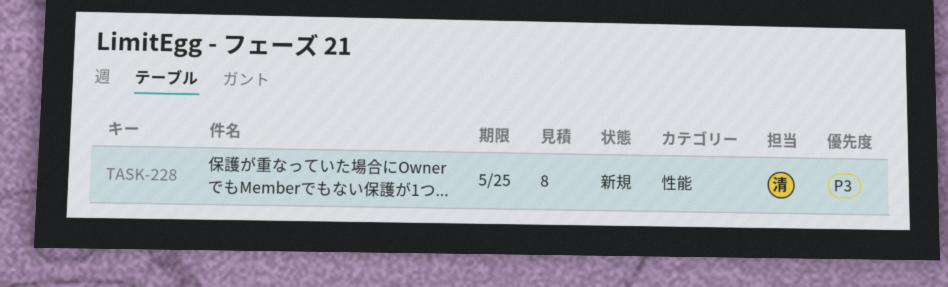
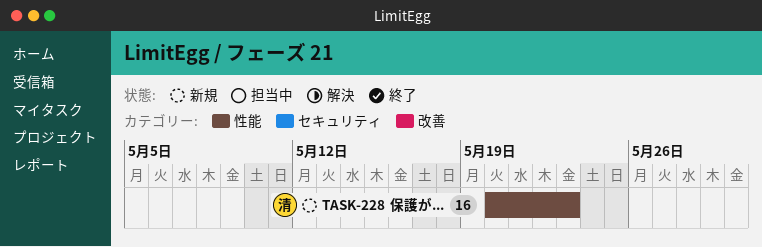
TASK-228, estimate: 8 -> 16
TASK-228, due: May 25 -> May 23

